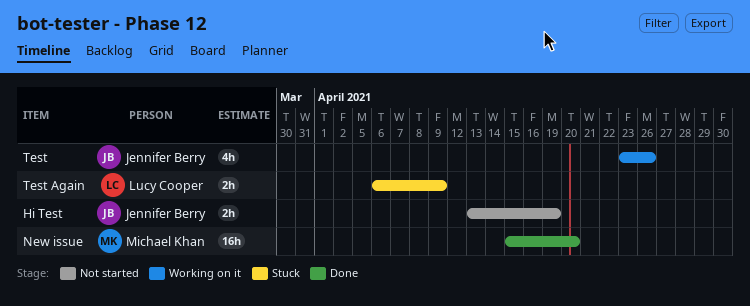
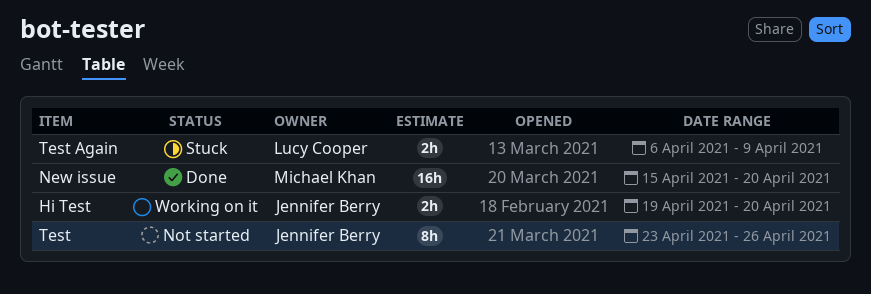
Hi Test, status: Not started -> Working on it
Hi Test, start: Apr 13 -> Apr 19
Hi Test, due: Apr 19 -> Apr 20
Test, status: Working on it -> Not started
Test, estimate: 4h -> 8h

